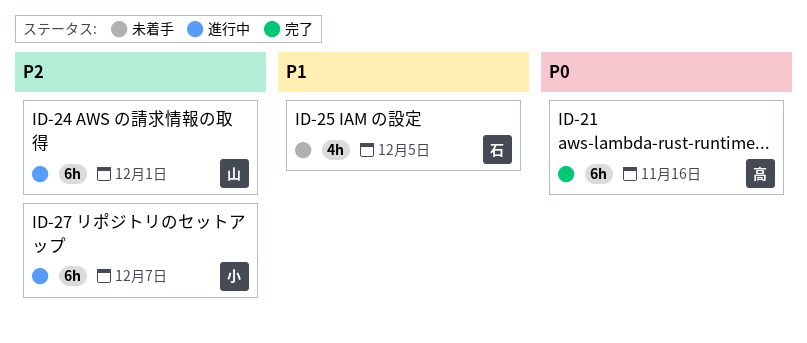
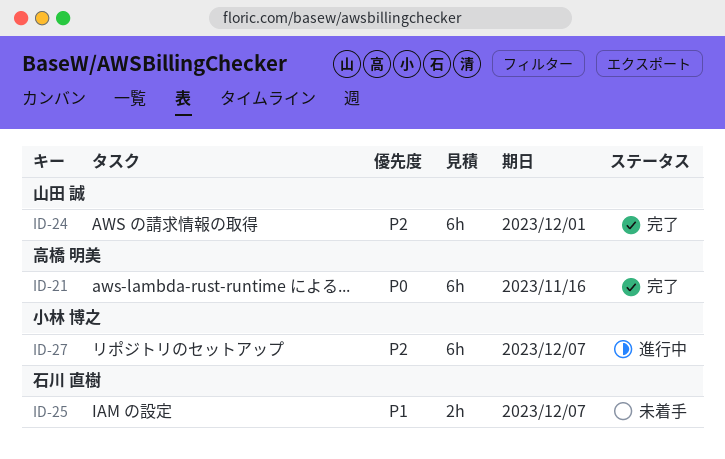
ID-24, status: 進行中 -> 完了
ID-25, estimate: 4h -> 2h
ID-25, due: Dec 5 -> Dec 7

